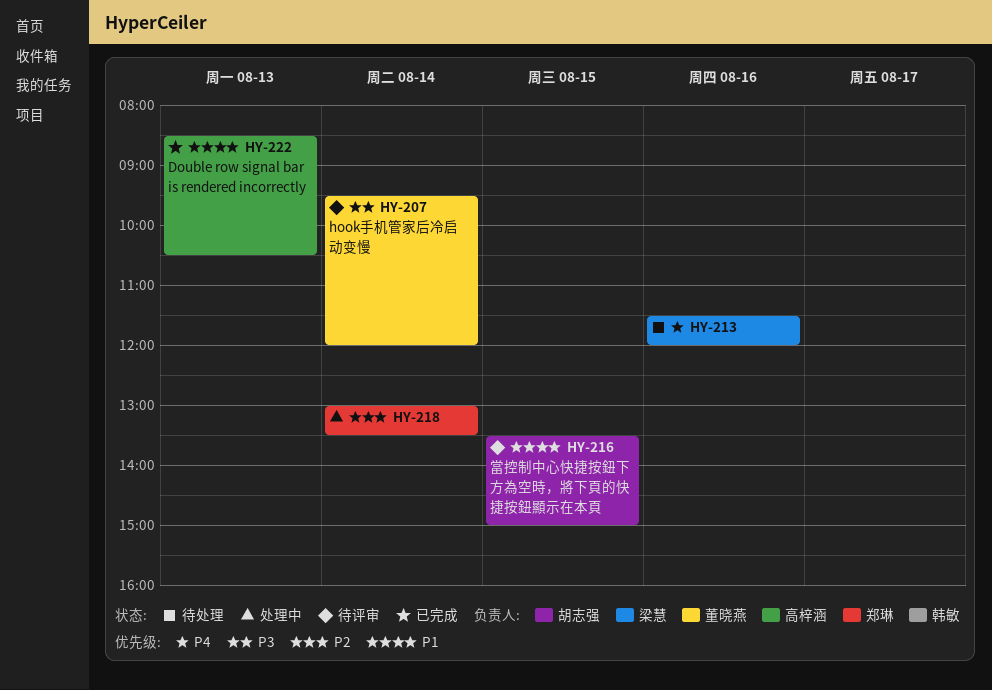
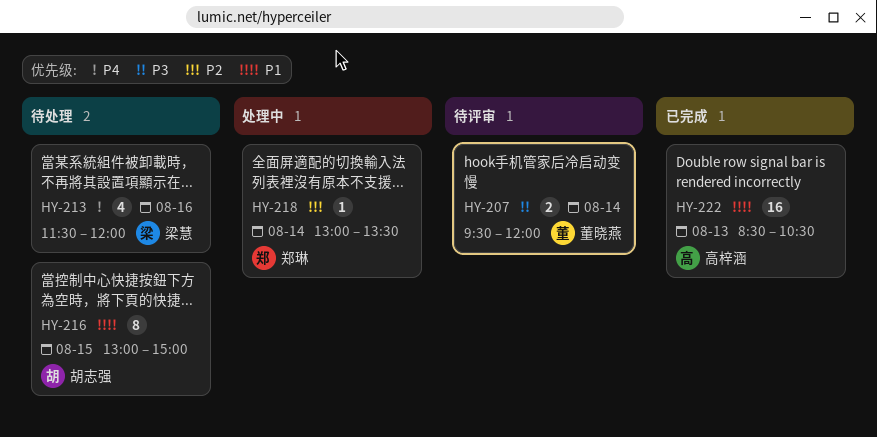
HY-216, status: 待评审 -> 待处理
HY-216, begins: 13:30 -> 13:00

